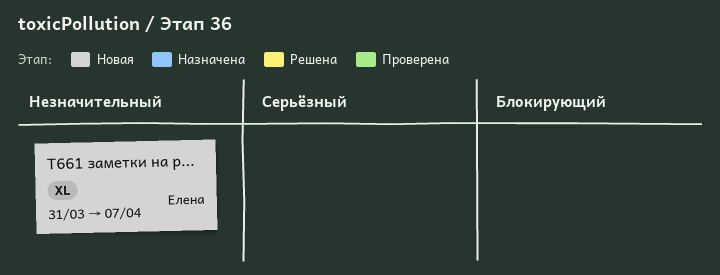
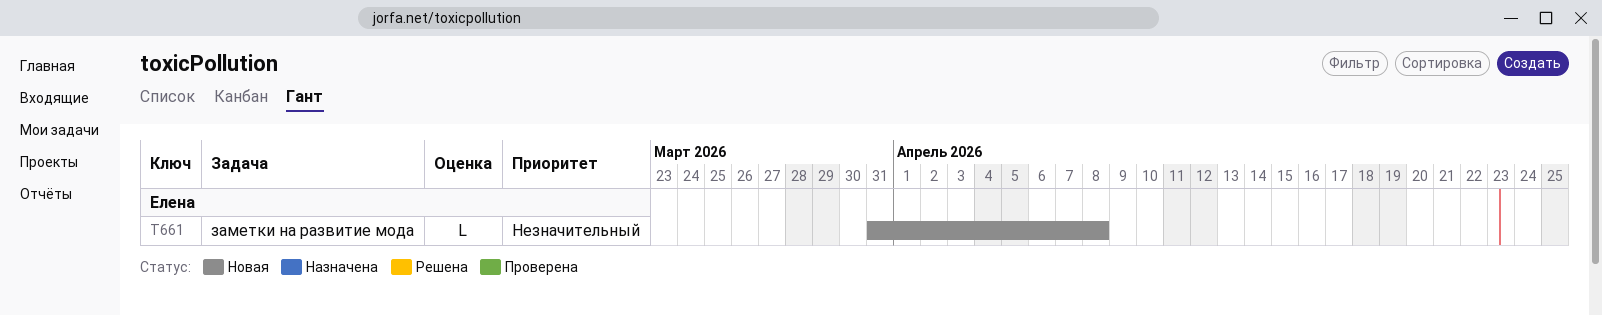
T661, estimate: XL -> L
T661, due: Apr 7 -> Apr 8

